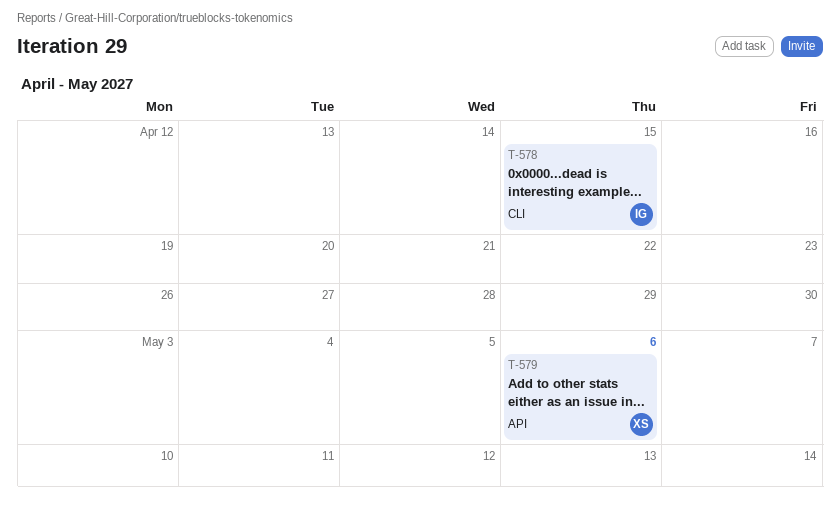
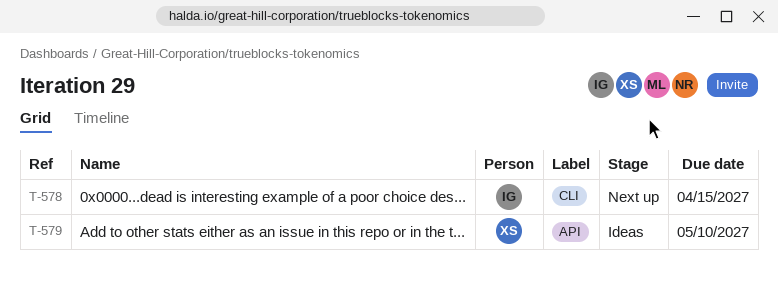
T-579, due: May 6 -> May 10

